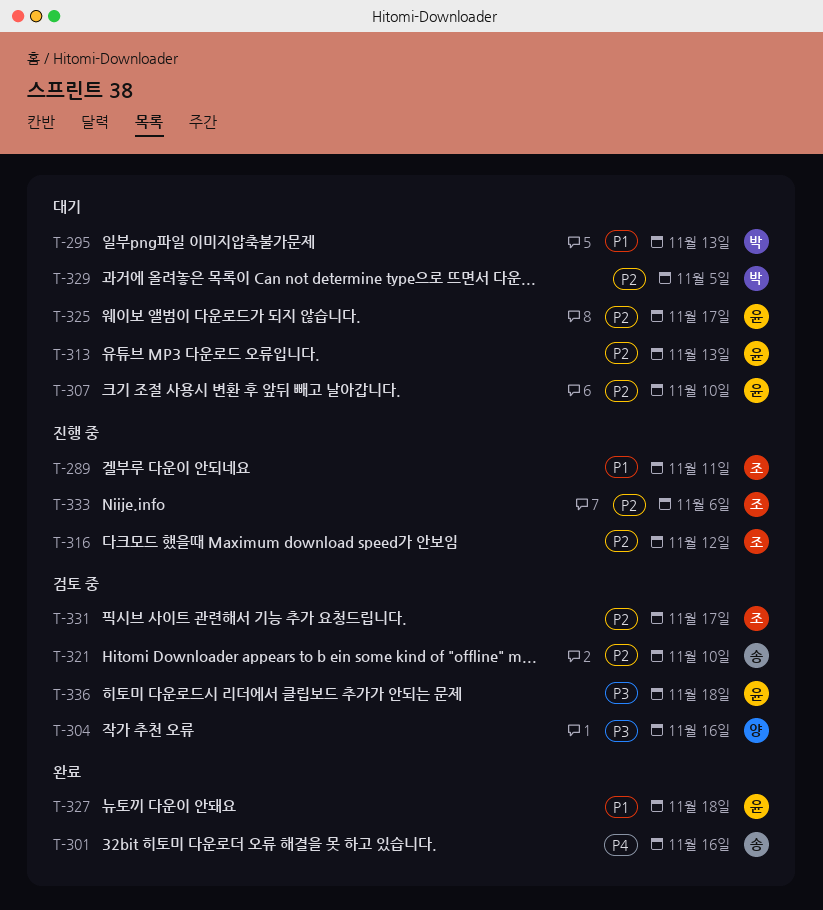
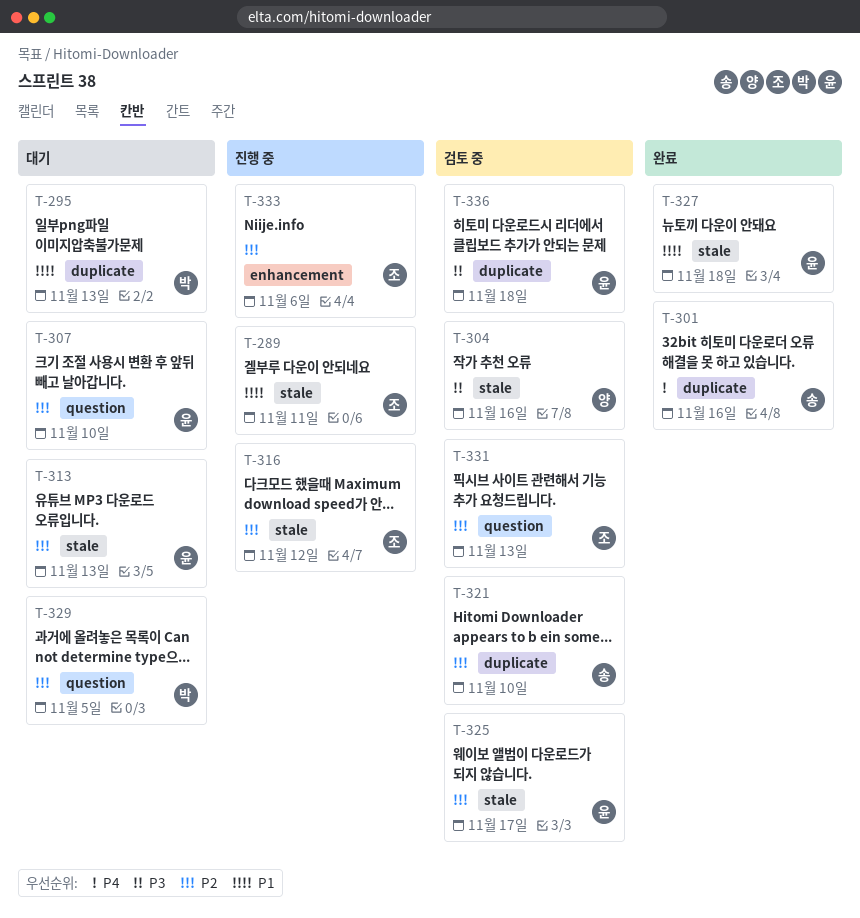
T-325, status: 대기 -> 검토 중
T-331, due: Nov 17 -> Nov 13

